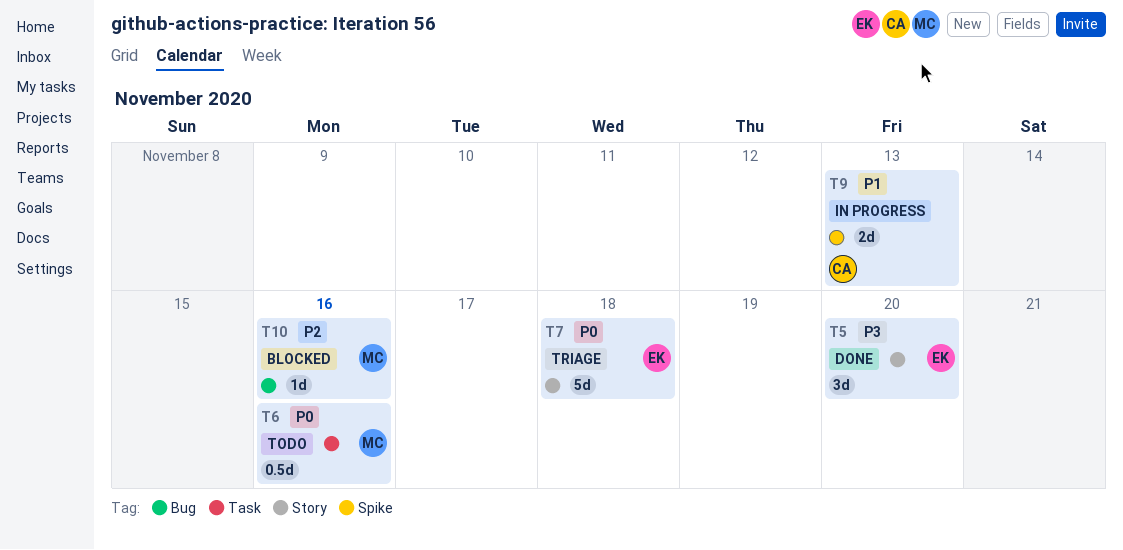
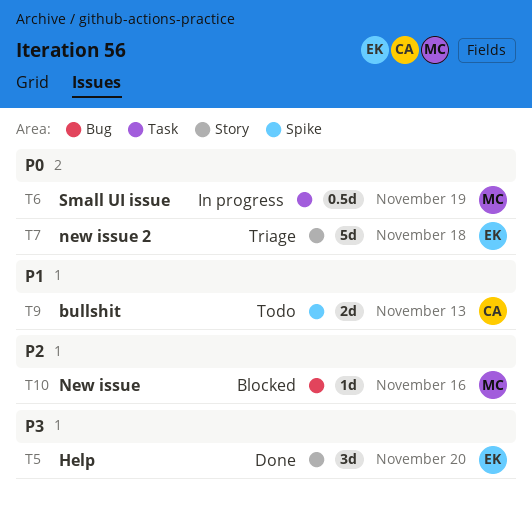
T6, status: Todo -> In progress
T6, due: Nov 16 -> Nov 19
T9, status: In progress -> Todo

